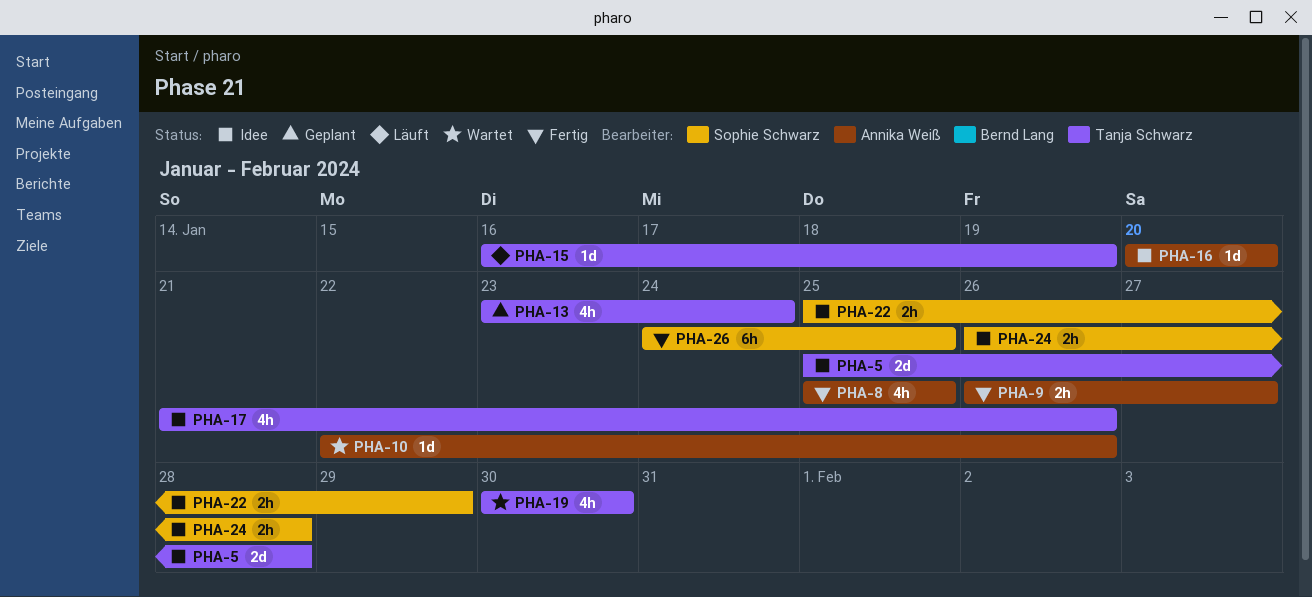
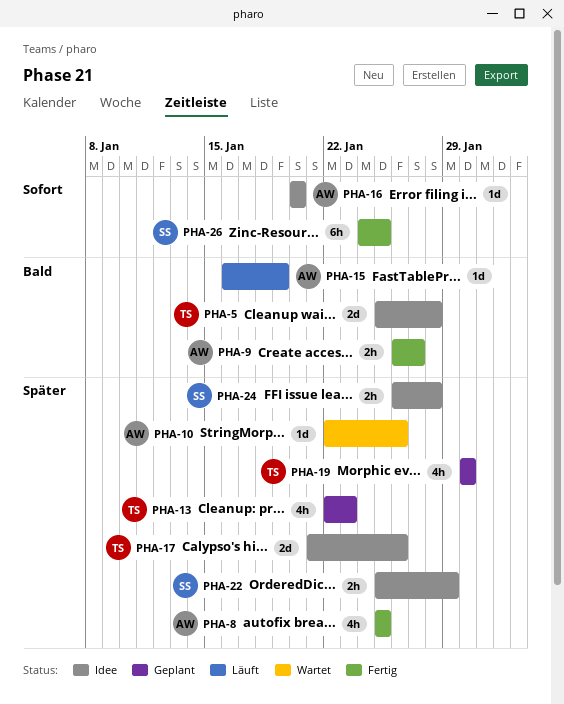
PHA-13, start: Jan 23 -> Jan 22
PHA-13, due: Jan 24 -> Jan 23
PHA-15, owner: Tanja Schwarz -> Annika Weiß
PHA-17, estimate: 4h -> 2d
PHA-19, status: Wartet -> Geplant

